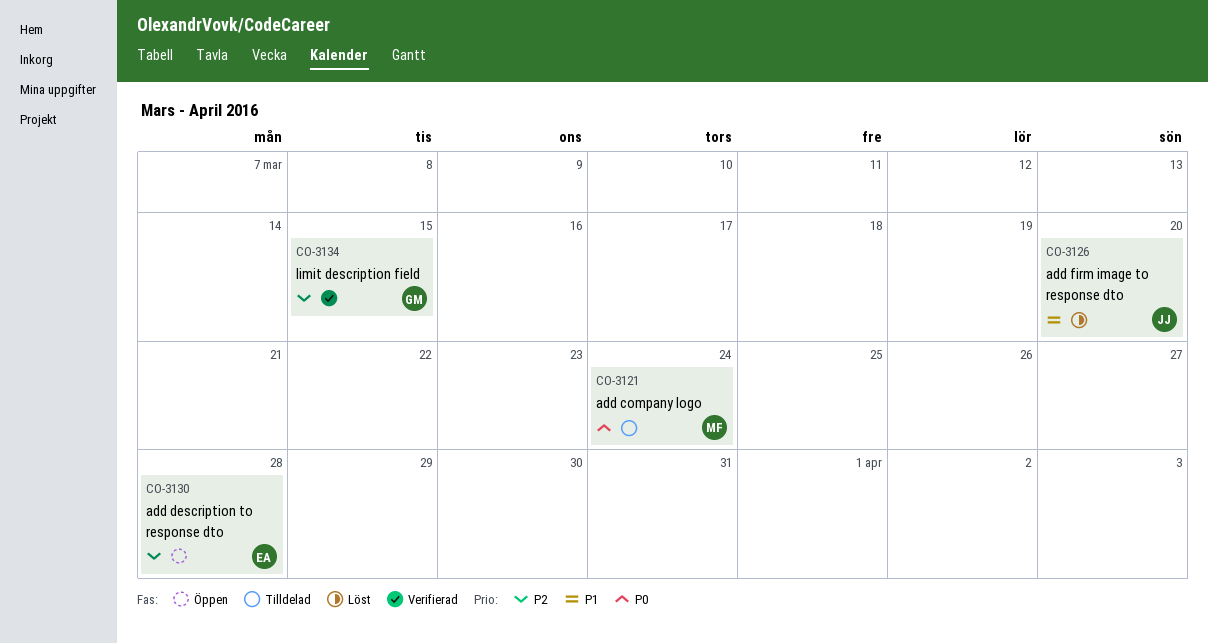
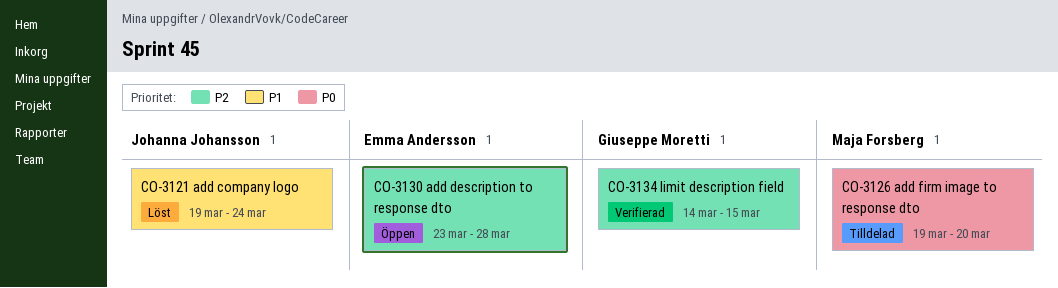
CO-3121, status: Tilldelad -> Löst
CO-3121, owner: Maja Forsberg -> Johanna Johansson
CO-3121, priority: P0 -> P1
CO-3126, status: Löst -> Tilldelad
CO-3126, owner: Johanna Johansson -> Maja Forsberg
CO-3126, priority: P1 -> P0

